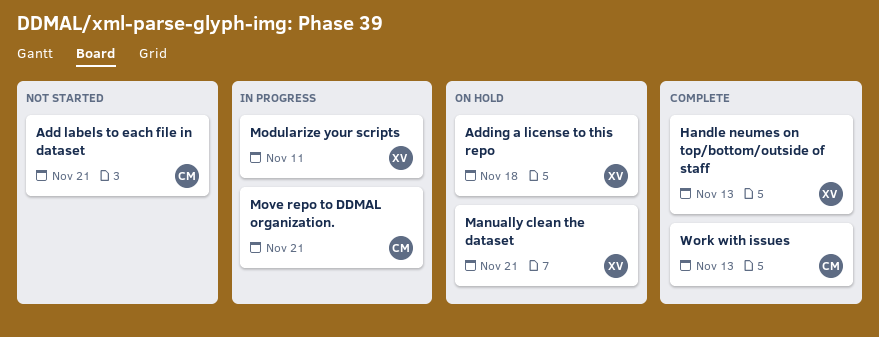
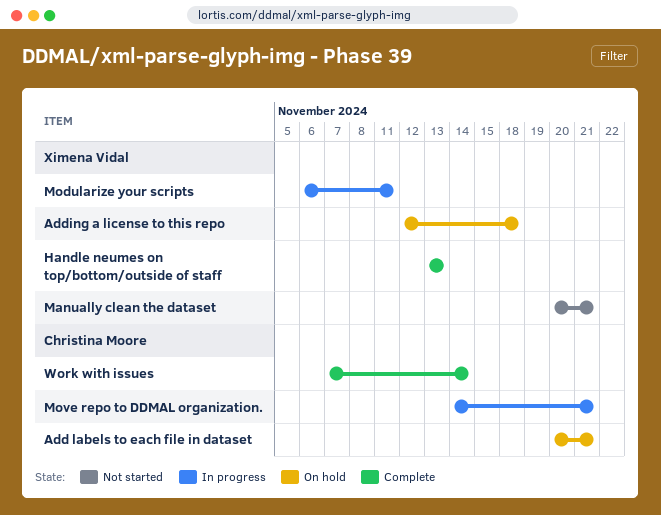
Add labels to each file in dataset, status: Not started -> On hold
Manually clean the dataset, status: On hold -> Not started
Work with issues, due: Nov 13 -> Nov 14

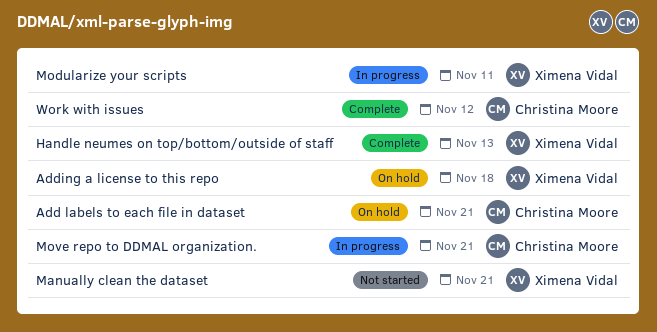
Work with issues, due: Nov 14 -> Nov 12

